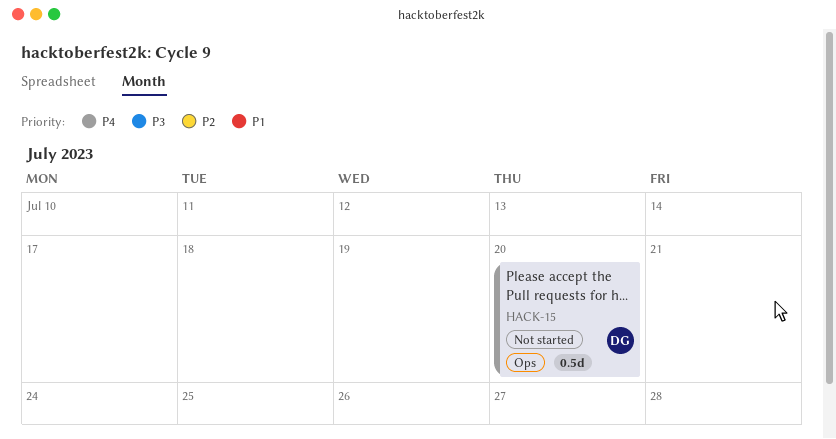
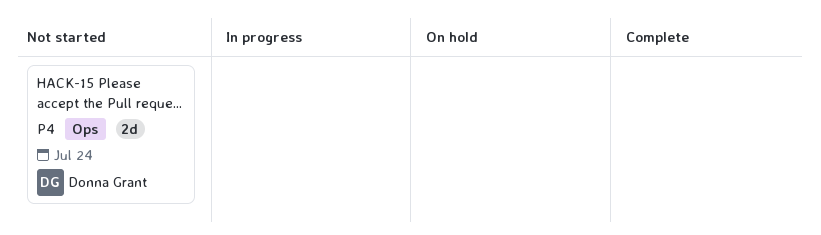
HACK-15, estimate: 0.5d -> 2d
HACK-15, due: Jul 20 -> Jul 24

